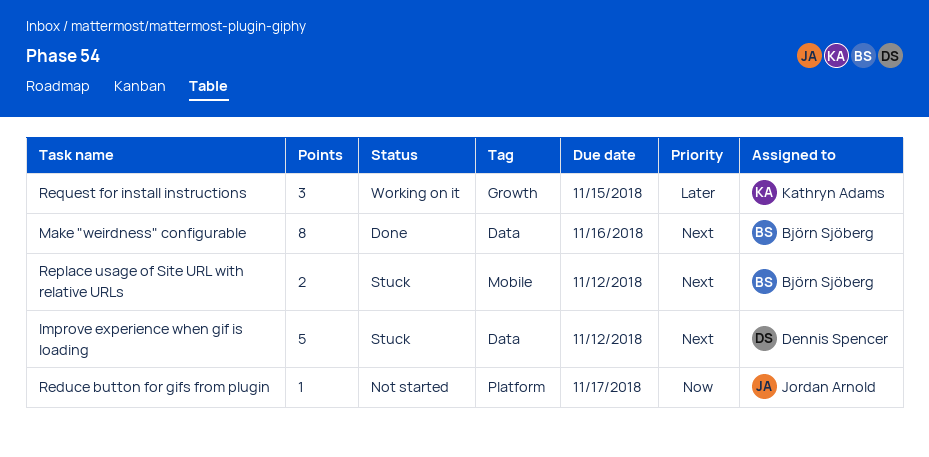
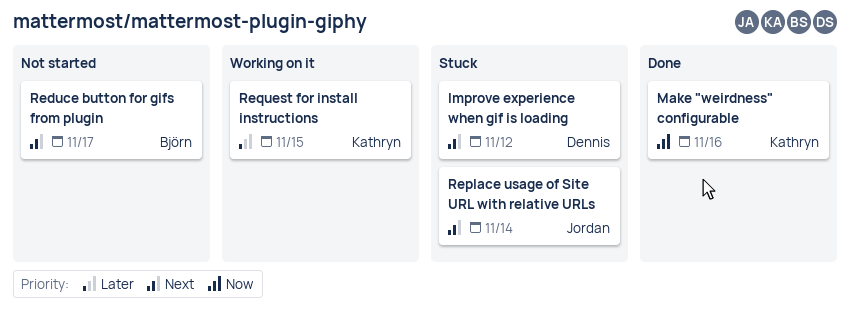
Make "weirdness" configurable, owner: Björn Sjöberg -> Kathryn Adams
Make "weirdness" configurable, priority: Next -> Now
Reduce button for gifs from plugin, owner: Jordan Arnold -> Björn Sjöberg
Reduce button for gifs from plugin, priority: Now -> Next
Replace usage of Site URL with relative URLs, owner: Björn Sjöberg -> Jordan Arnold
Replace usage of Site URL with relative URLs, due: Nov 12 -> Nov 14

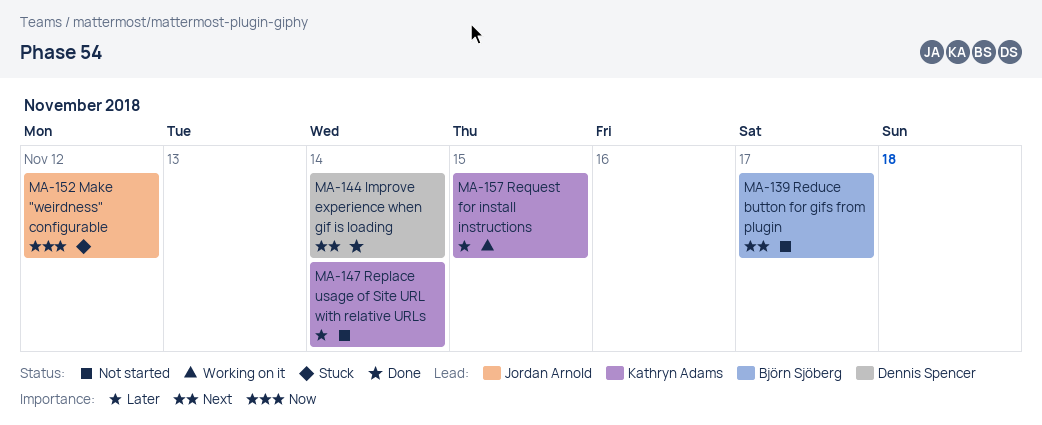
Improve experience when gif is loading, status: Stuck -> Done
Improve experience when gif is loading, due: Nov 12 -> Nov 14
Make "weirdness" configurable, status: Done -> Stuck
Make "weirdness" configurable, owner: Kathryn Adams -> Jordan Arnold
Make "weirdness" configurable, due: Nov 16 -> Nov 12
Replace usage of Site URL with relative URLs, status: Stuck -> Not started
Replace usage of Site URL with relative URLs, owner: Jordan Arnold -> Kathryn Adams
Replace usage of Site URL with relative URLs, priority: Next -> Later

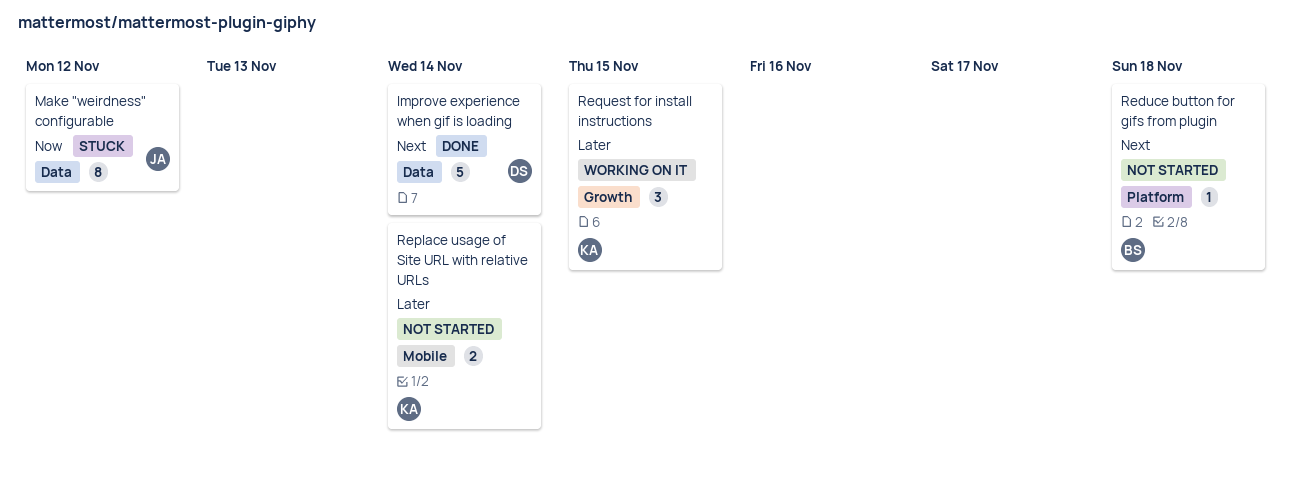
Reduce button for gifs from plugin, due: Nov 17 -> Nov 18

